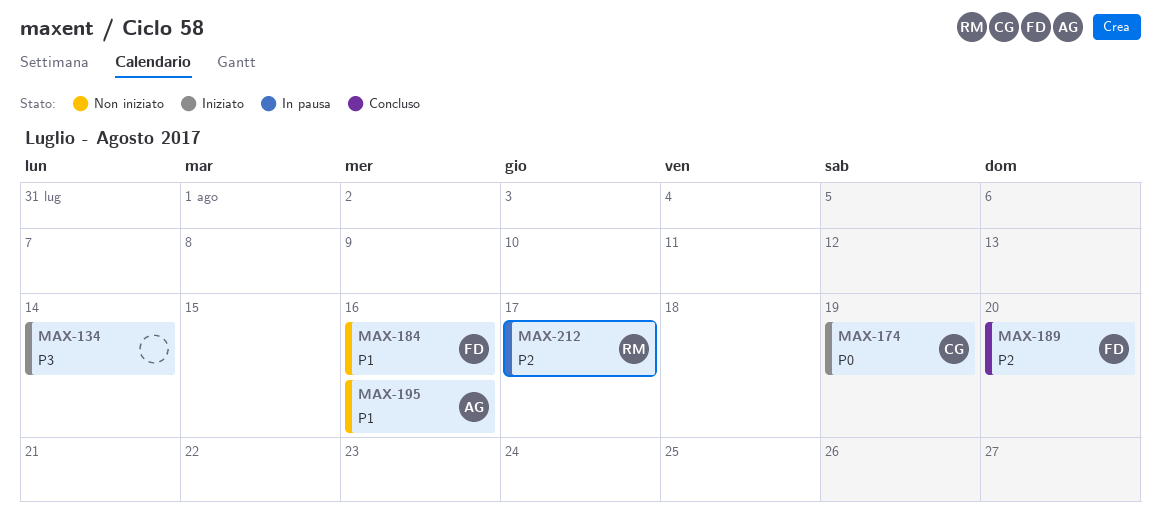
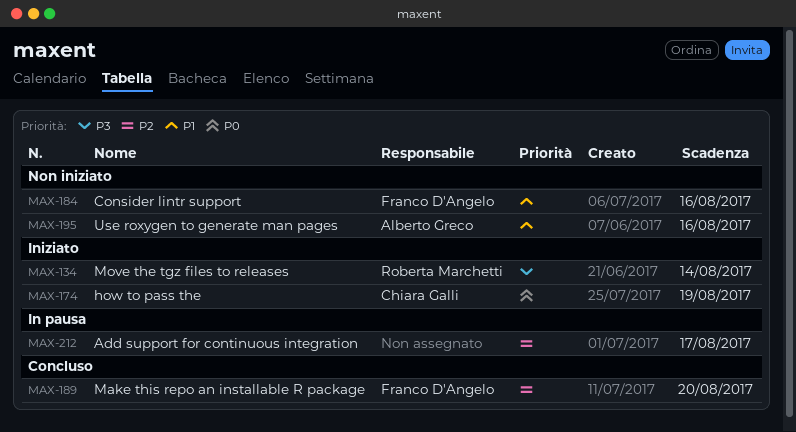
MAX-134, owner: none -> Roberta Marchetti
MAX-212, owner: Roberta Marchetti -> none

